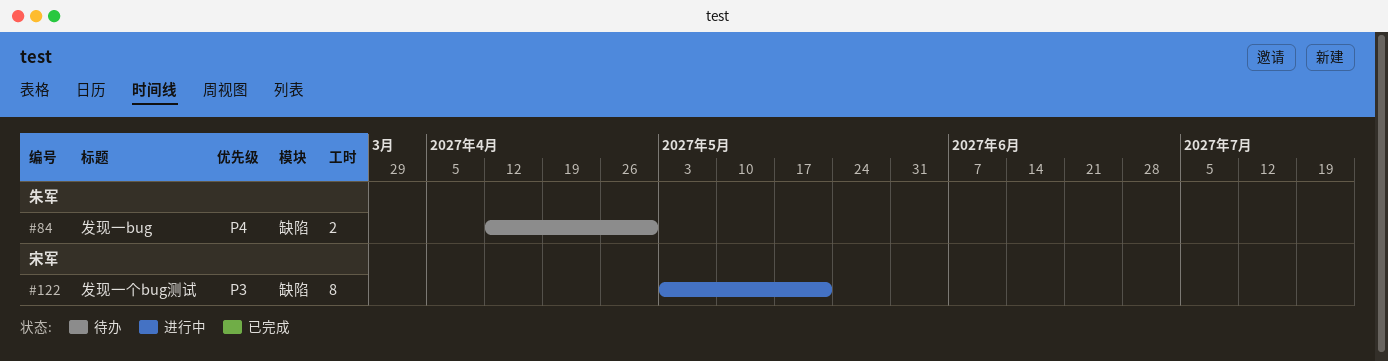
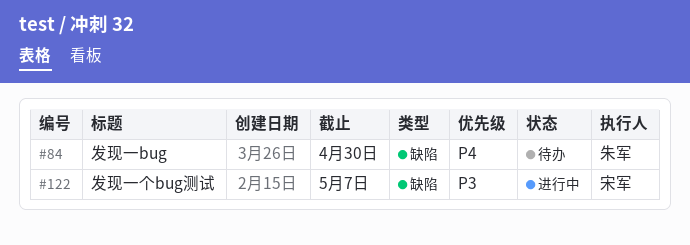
#122, due: May 21 -> May 7

